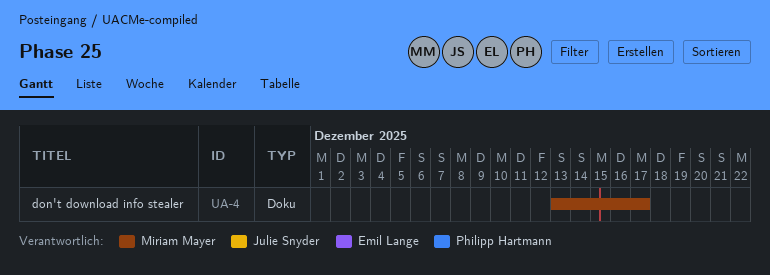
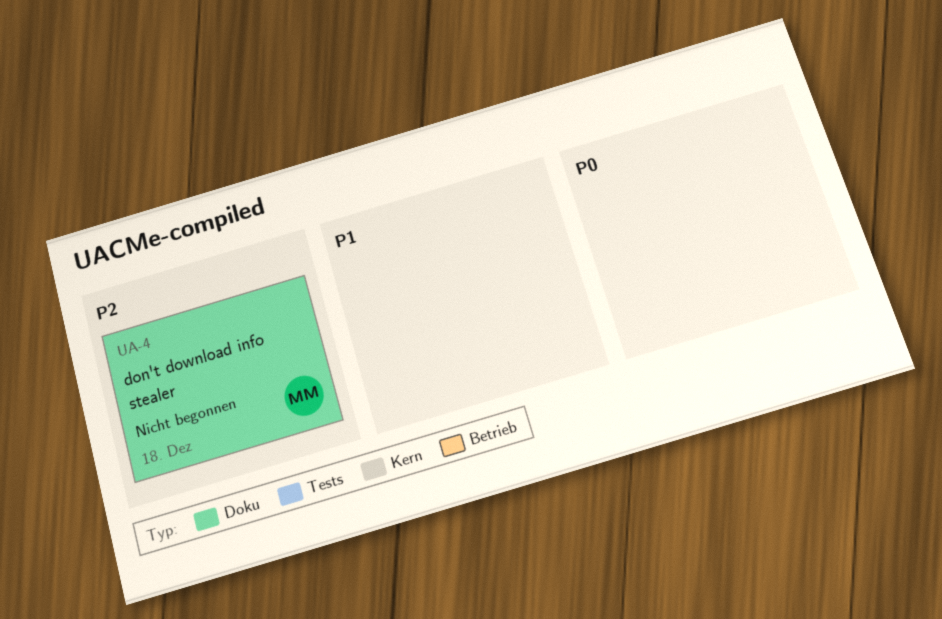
UA-4, due: Dec 17 -> Dec 18

